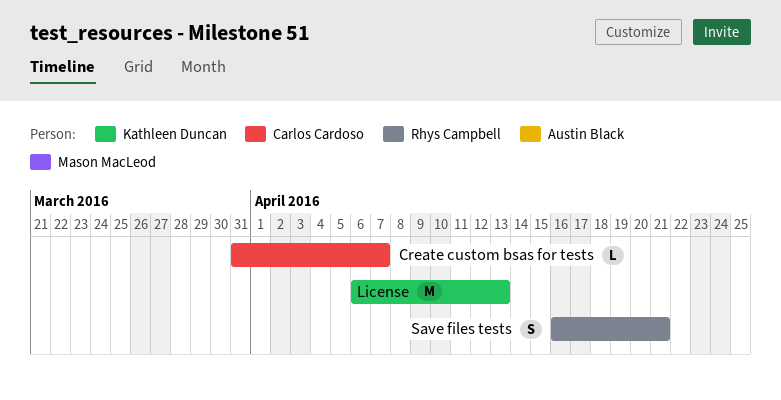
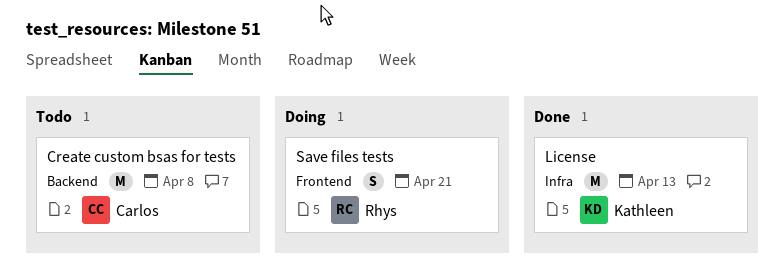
Create custom bsas for tests, estimate: L -> M
Create custom bsas for tests, due: Apr 7 -> Apr 8

